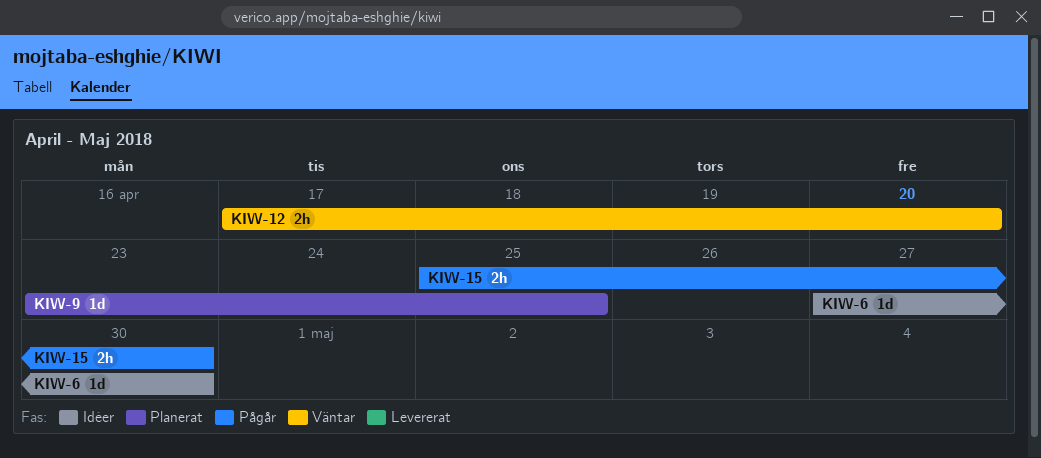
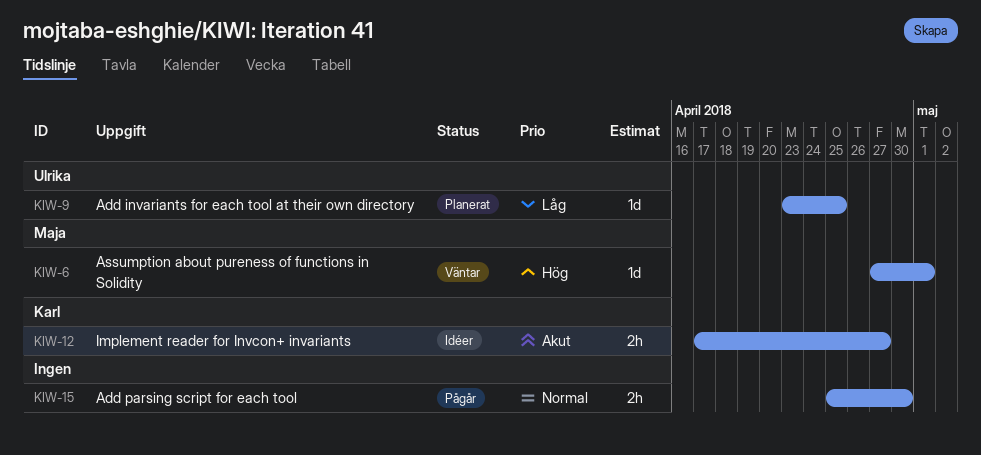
KIW-6, status: Idéer -> Väntar
KIW-6, due: Apr 30 -> May 1
KIW-12, status: Väntar -> Idéer
KIW-12, due: Apr 20 -> Apr 27

